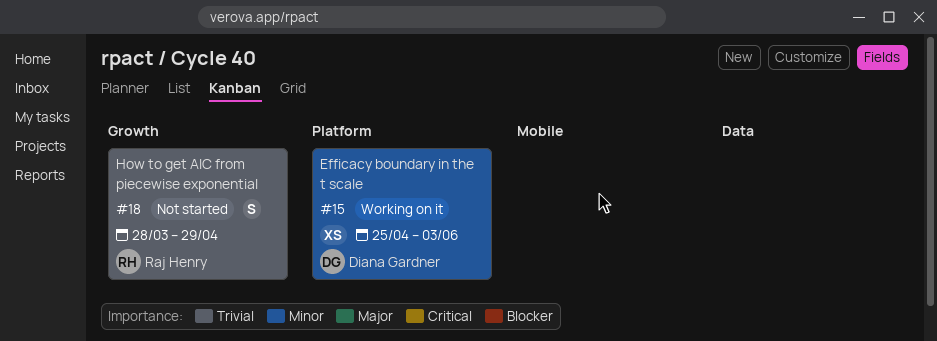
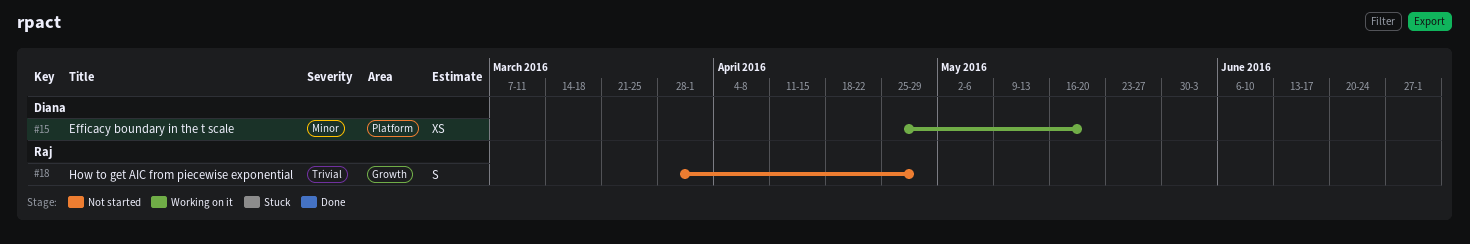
#15, due: Jun 3 -> May 20

